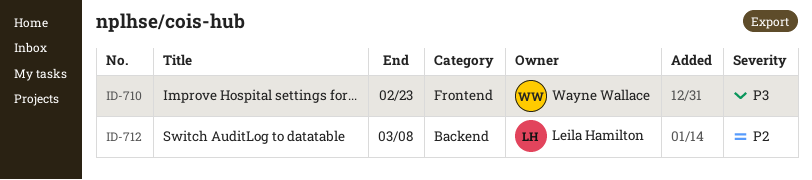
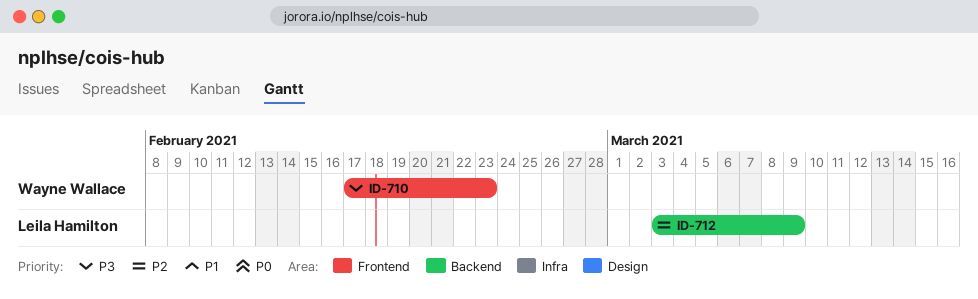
ID-712, due: Mar 8 -> Mar 9

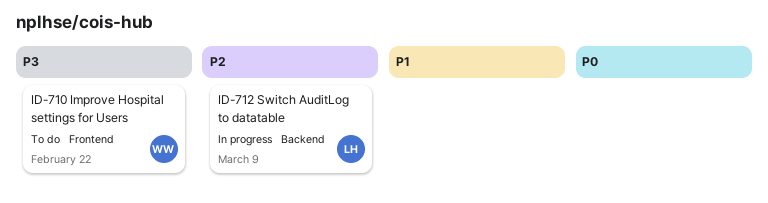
ID-710, due: Feb 23 -> Feb 22

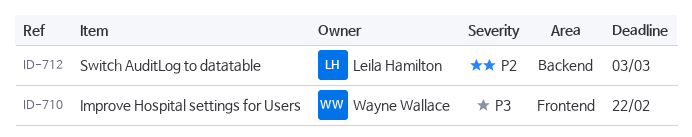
ID-712, due: Mar 9 -> Mar 3

